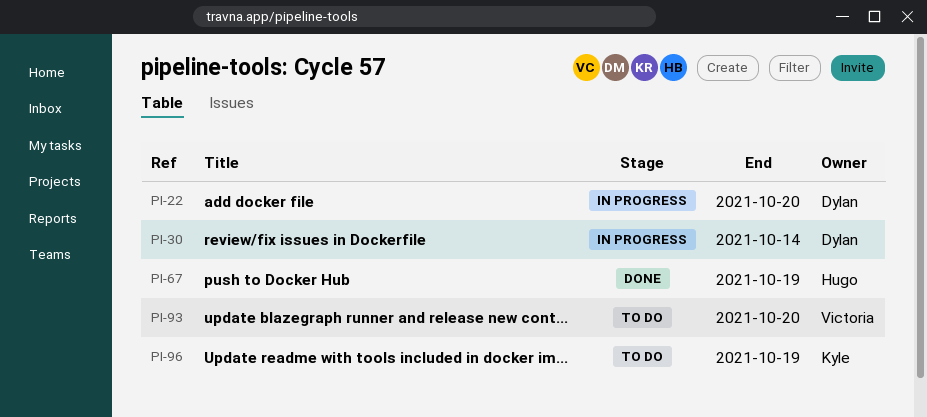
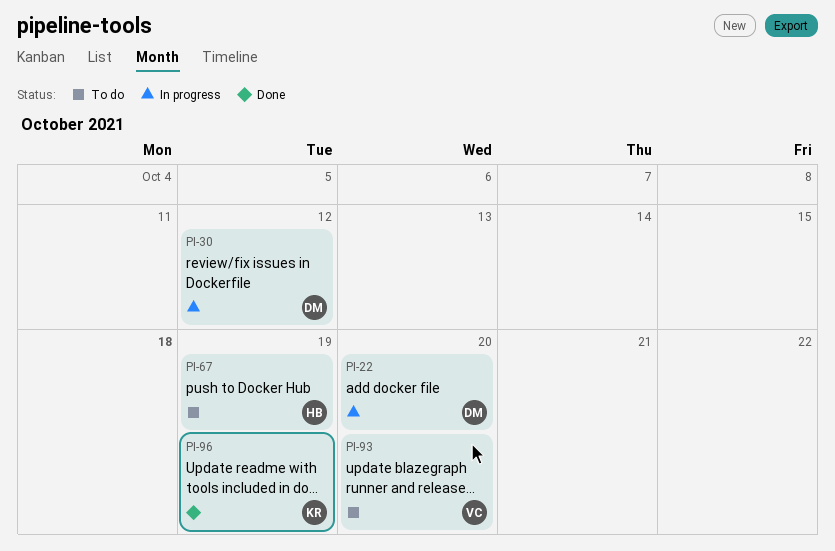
PI-30, due: Oct 14 -> Oct 12
PI-67, status: Done -> To do
PI-96, status: To do -> Done

